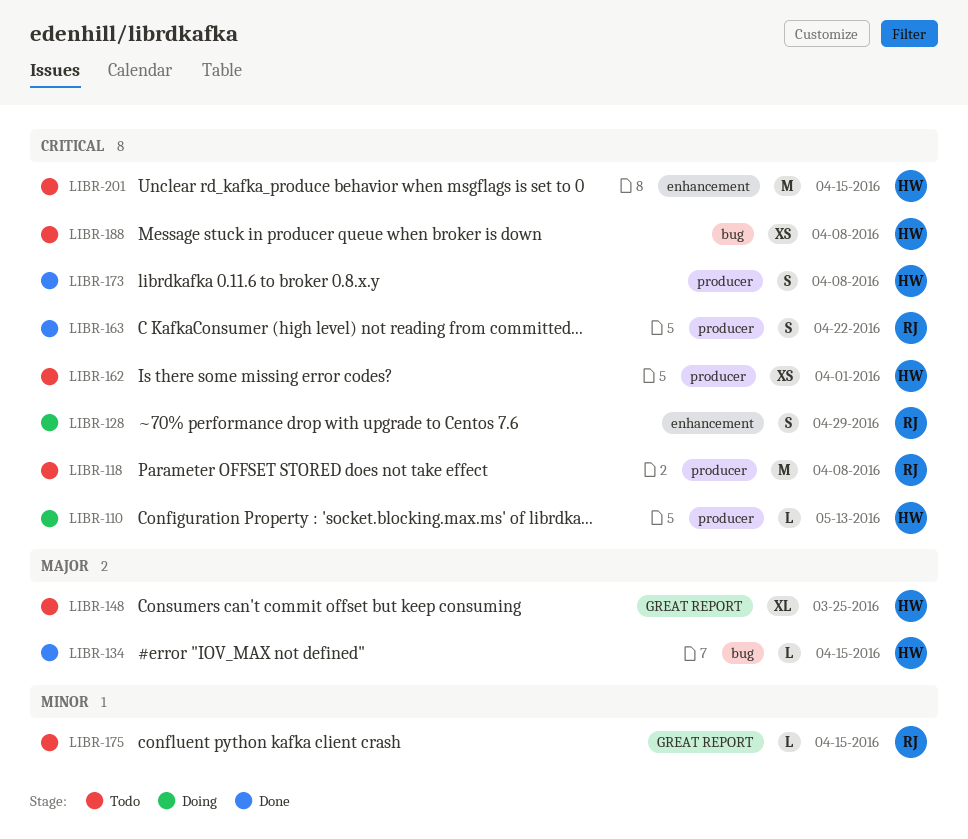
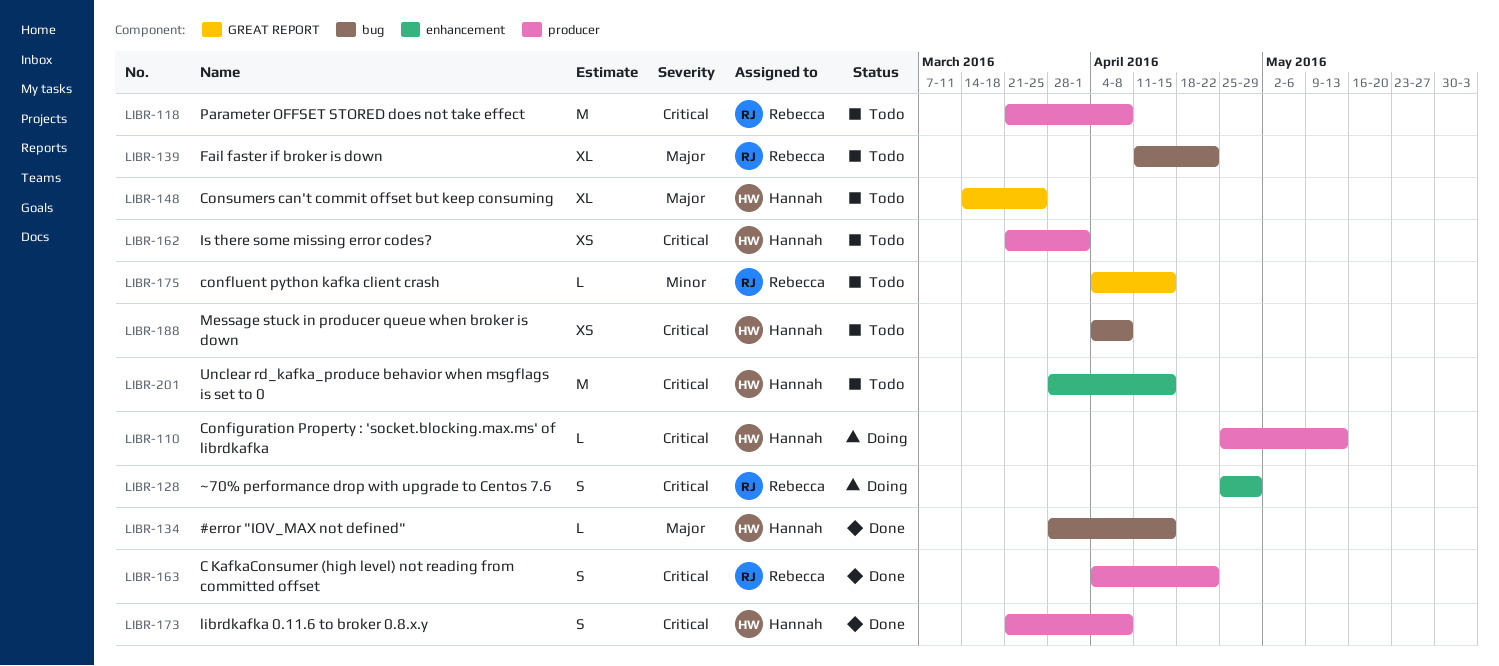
LIBR-139: none -> present

